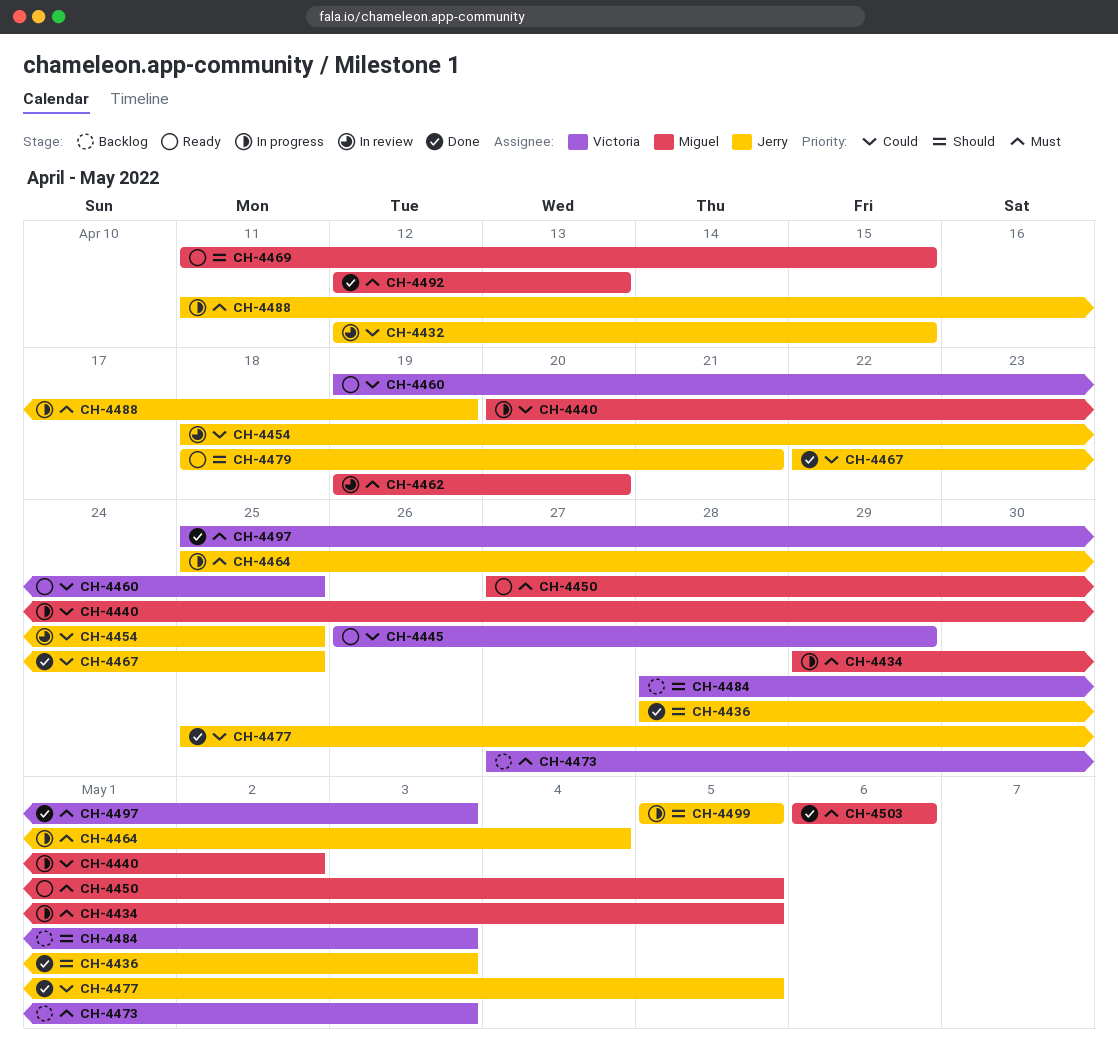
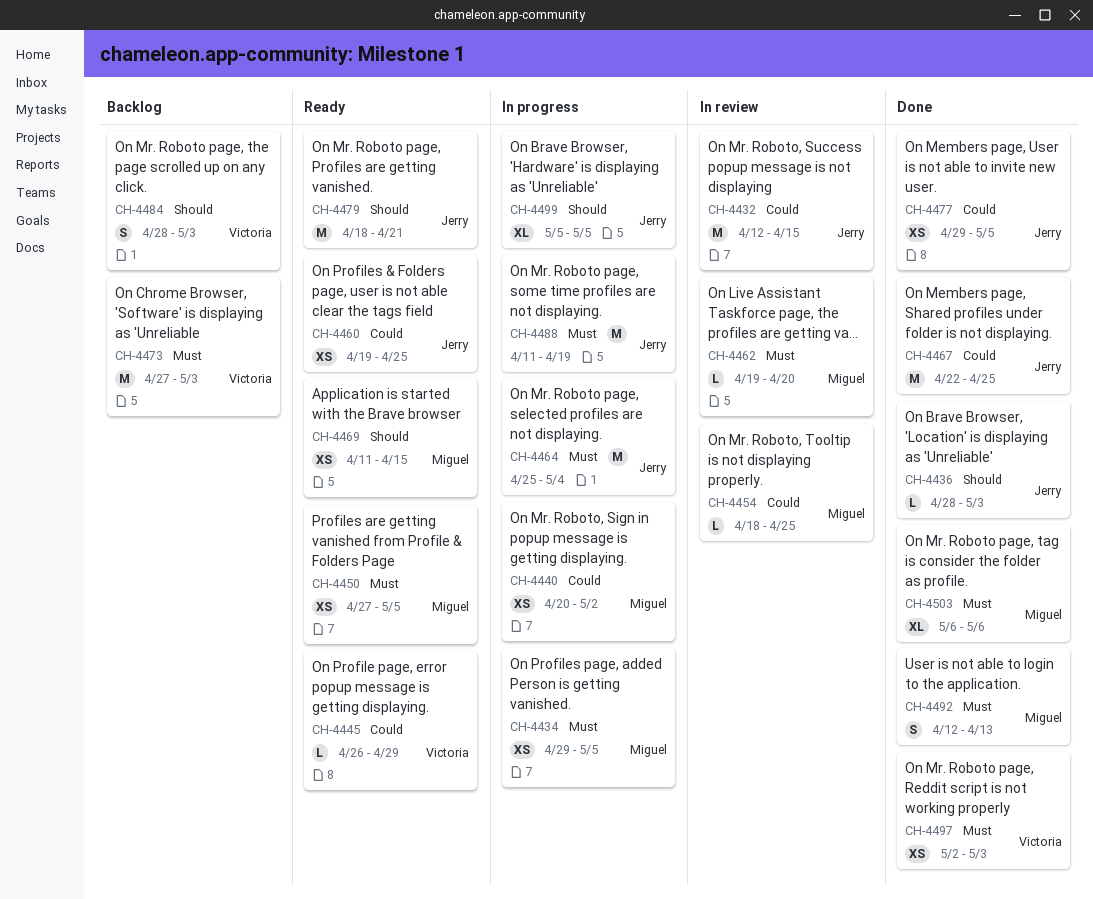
CH-4454, owner: Jerry -> Miguel
CH-4460, owner: Victoria -> Jerry
CH-4477, start: Apr 25 -> Apr 29
CH-4497, start: Apr 25 -> May 2

